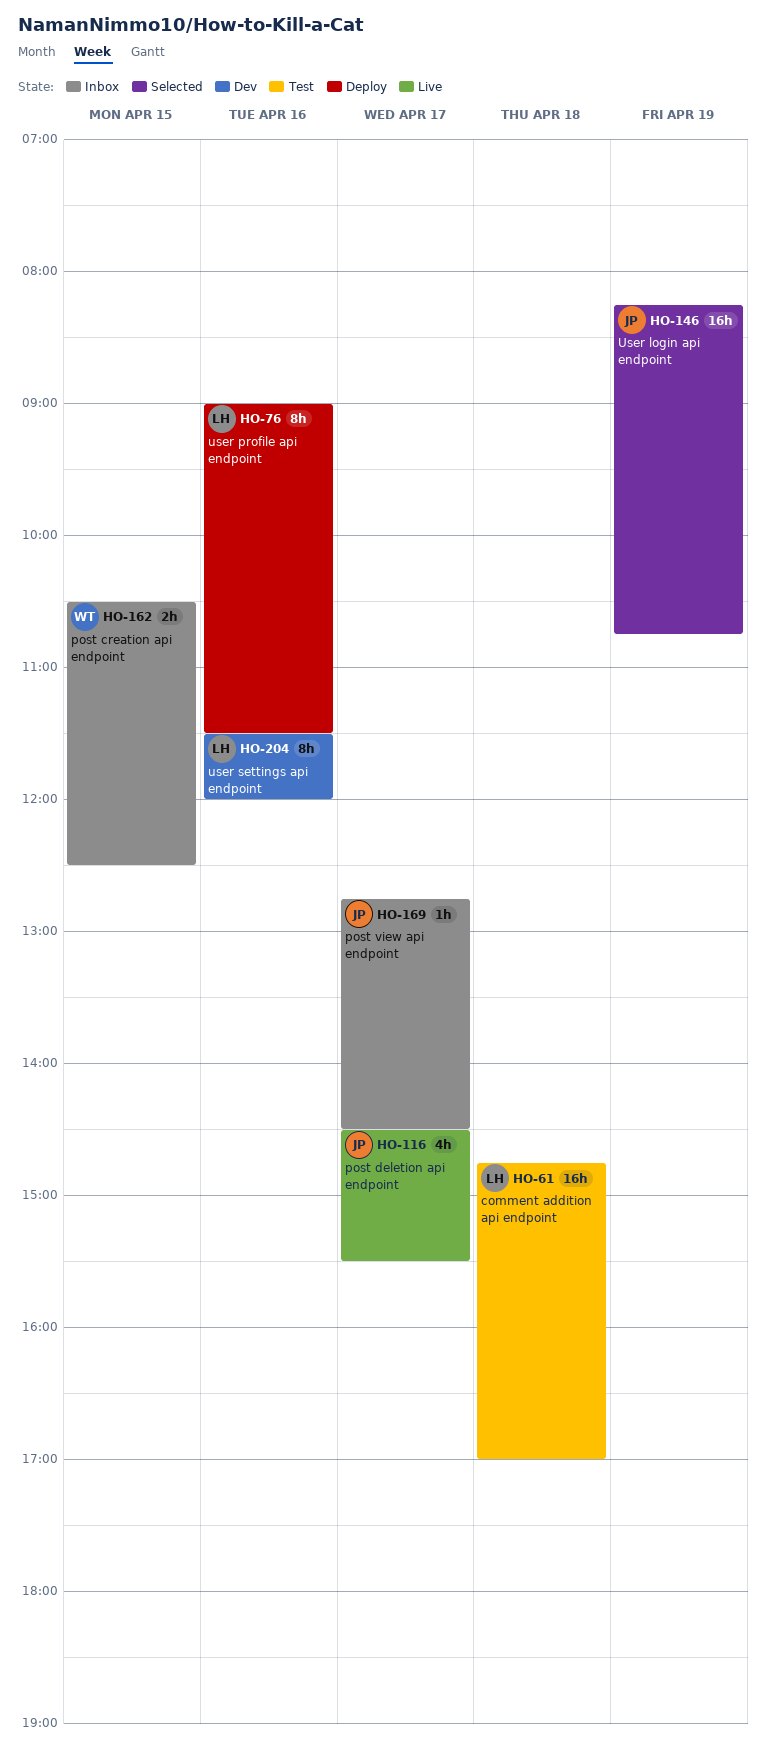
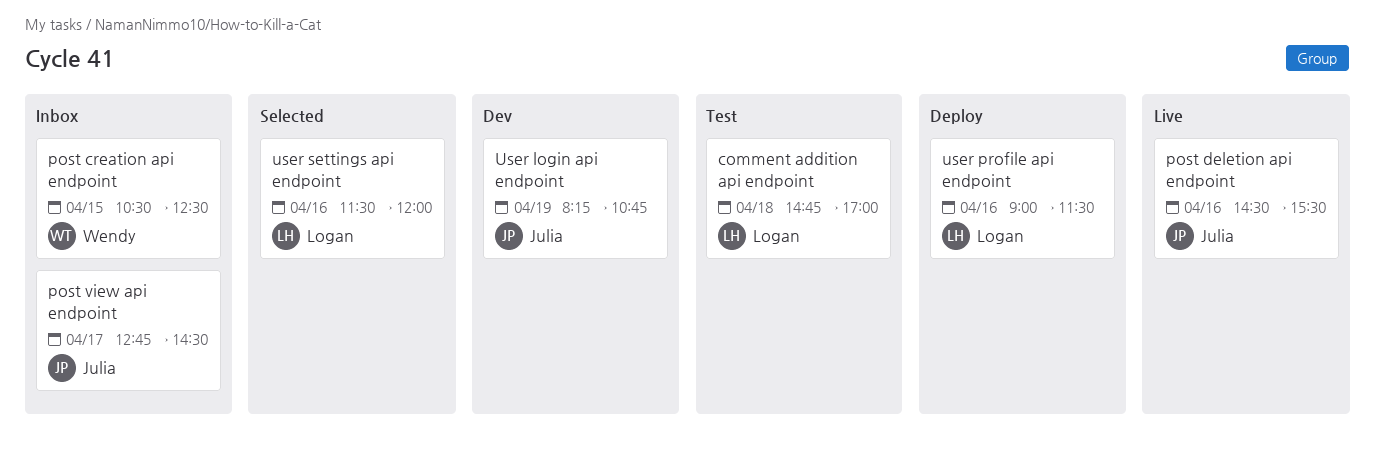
post deletion api endpoint, day: Apr 17 -> Apr 16
User login api endpoint, status: Selected -> Dev
user settings api endpoint, status: Dev -> Selected

